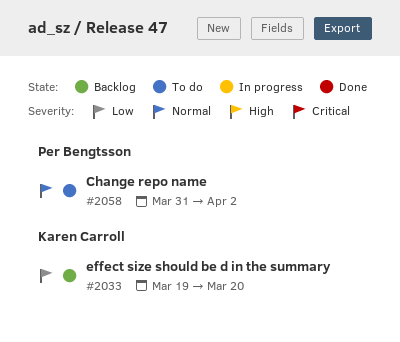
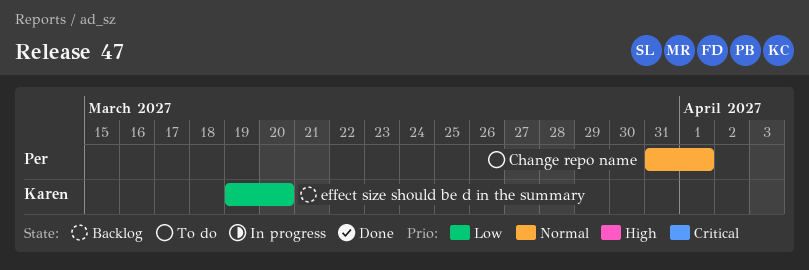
Change repo name, due: Apr 2 -> Apr 1

